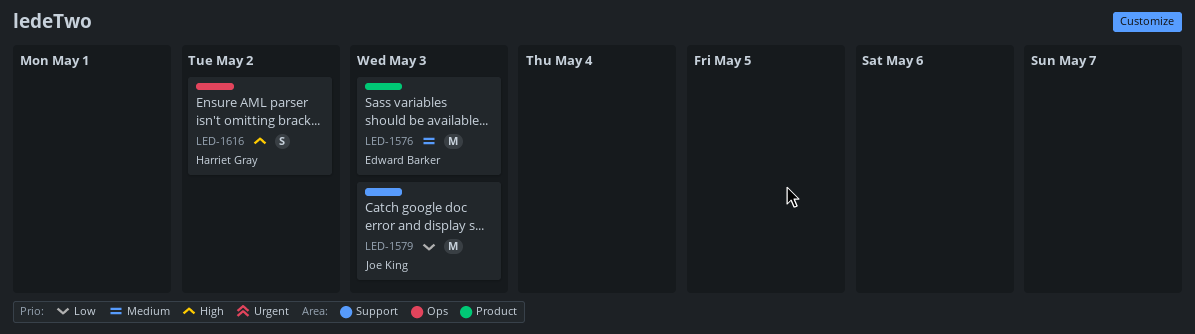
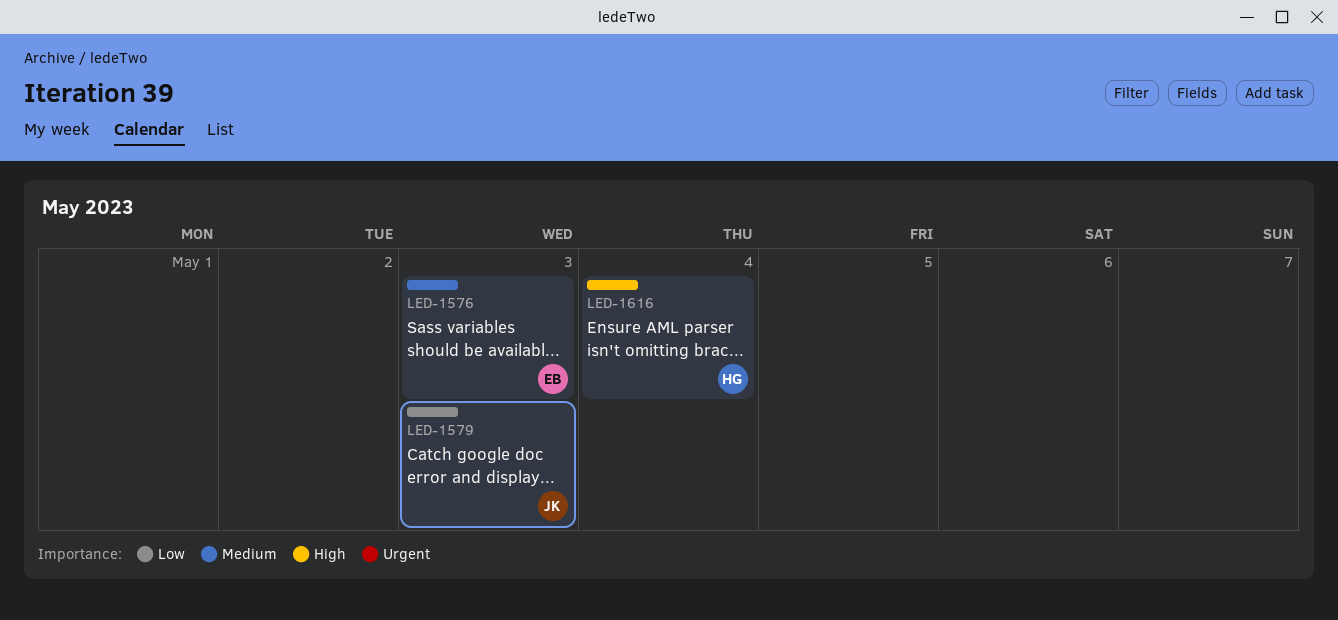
LED-1616, due: May 2 -> May 4

